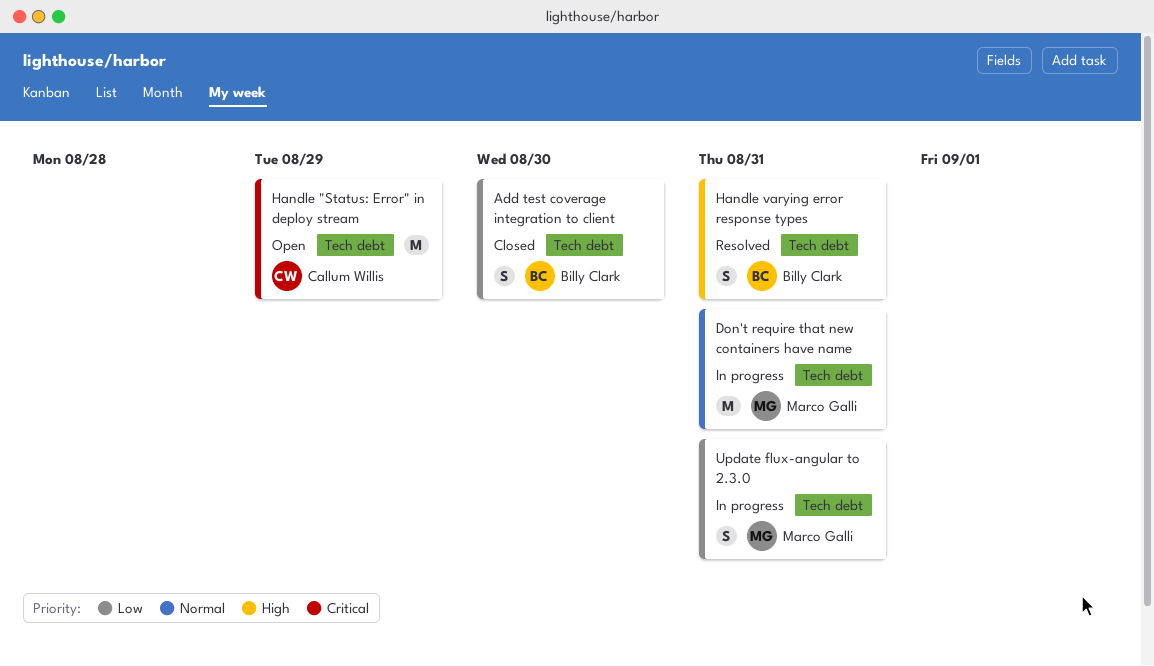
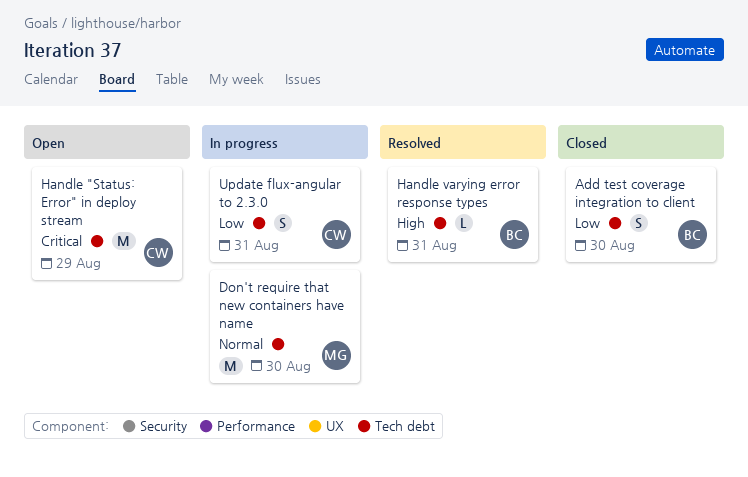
Don't require that new containers have name, due: Aug 31 -> Aug 30
Handle varying error response types, estimate: S -> L
Update flux-angular to 2.3.0, owner: Marco Galli -> Callum Willis

